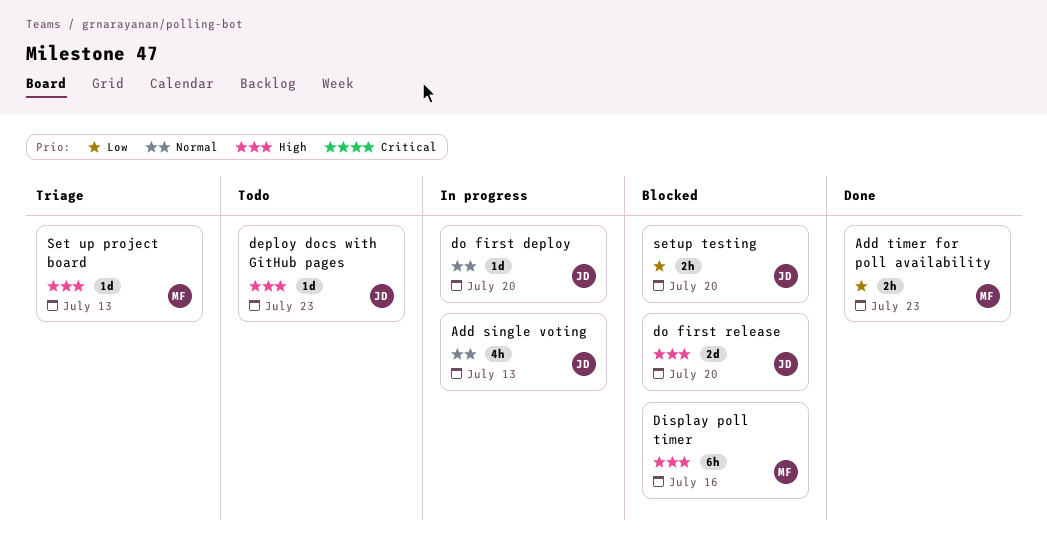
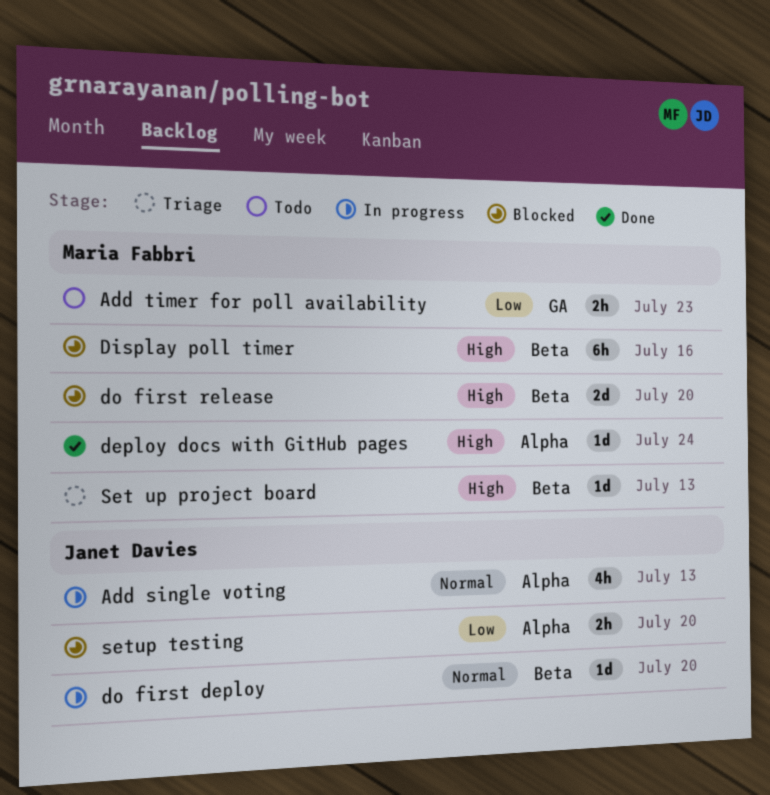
Add timer for poll availability, status: Done -> Todo
deploy docs with GitHub pages, status: Todo -> Done
deploy docs with GitHub pages, owner: Janet Davies -> Maria Fabbri
deploy docs with GitHub pages, due: Jul 23 -> Jul 24
do first release, owner: Janet Davies -> Maria Fabbri

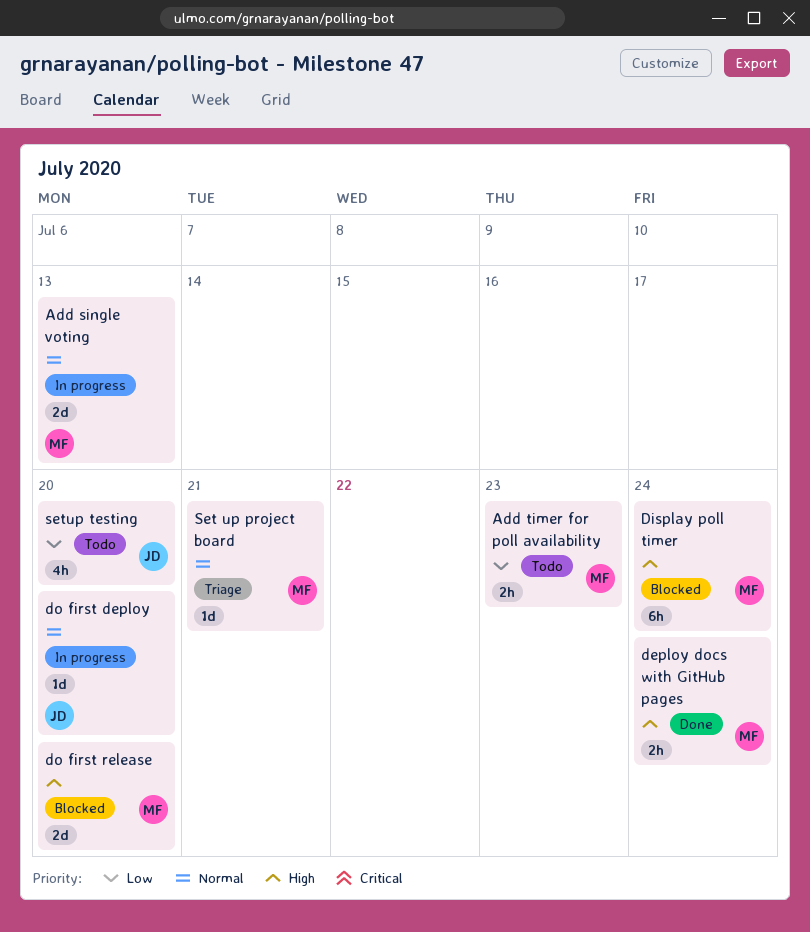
Add single voting, owner: Janet Davies -> Maria Fabbri
Add single voting, estimate: 4h -> 2d
deploy docs with GitHub pages, estimate: 1d -> 2h
Display poll timer, due: Jul 16 -> Jul 24
Set up project board, priority: High -> Normal
Set up project board, due: Jul 13 -> Jul 21
setup testing, status: Blocked -> Todo
setup testing, estimate: 2h -> 4h

